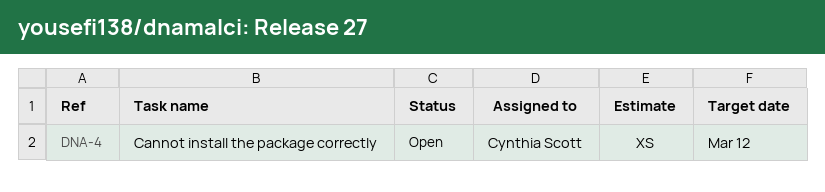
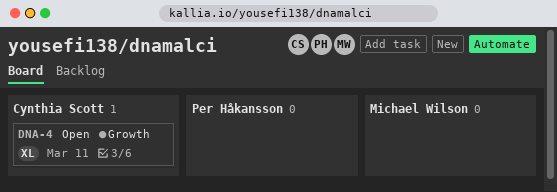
DNA-4, estimate: XS -> XL
DNA-4, due: Mar 12 -> Mar 11

